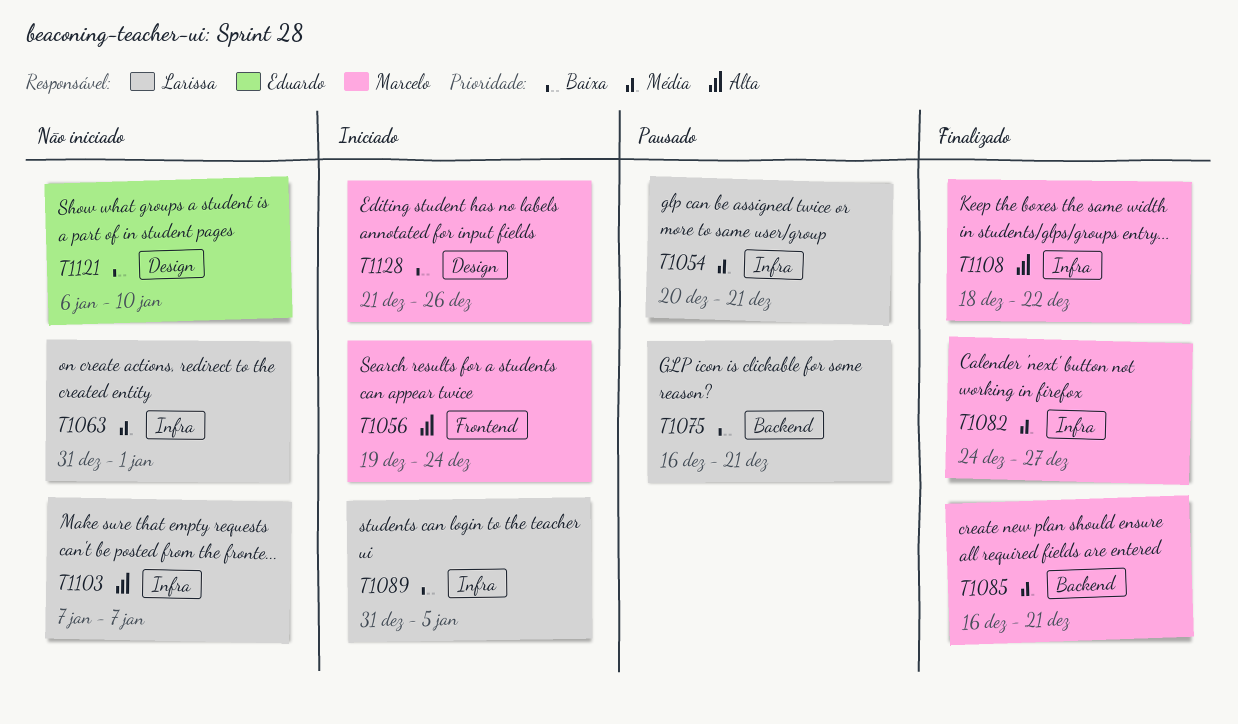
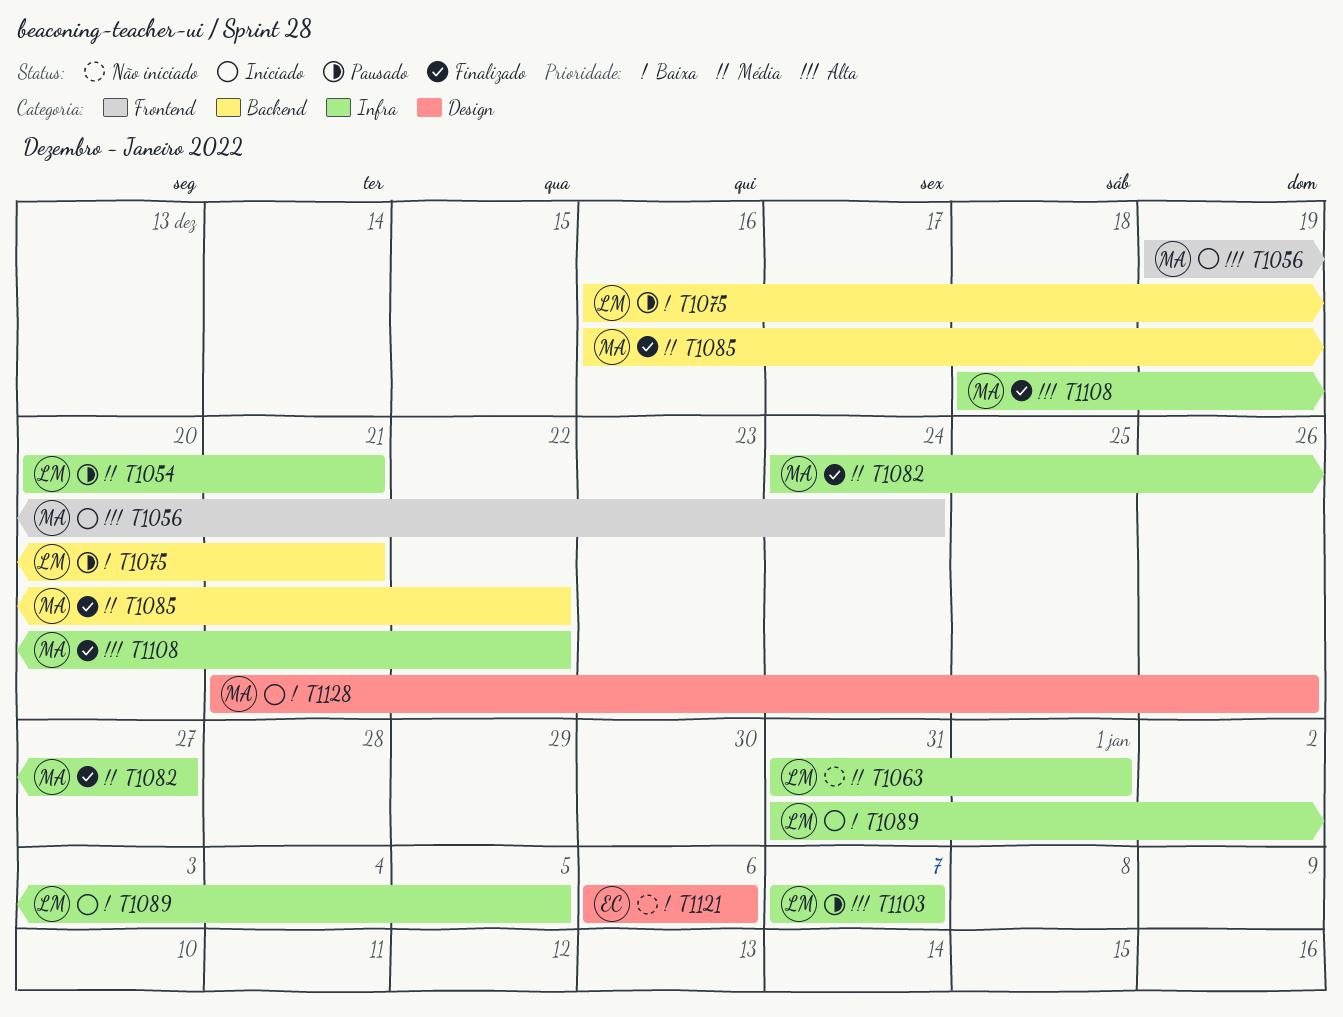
T1085, due: Dec 21 -> Dec 22
T1103, status: Não iniciado -> Pausado
T1121, due: Jan 10 -> Jan 6

